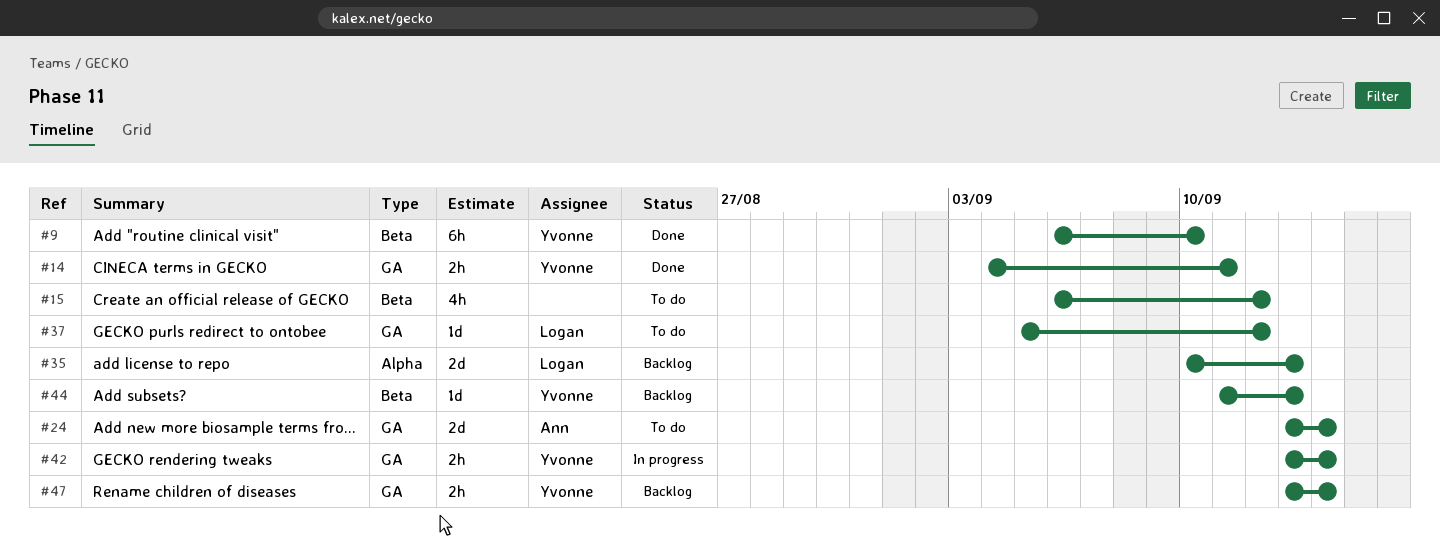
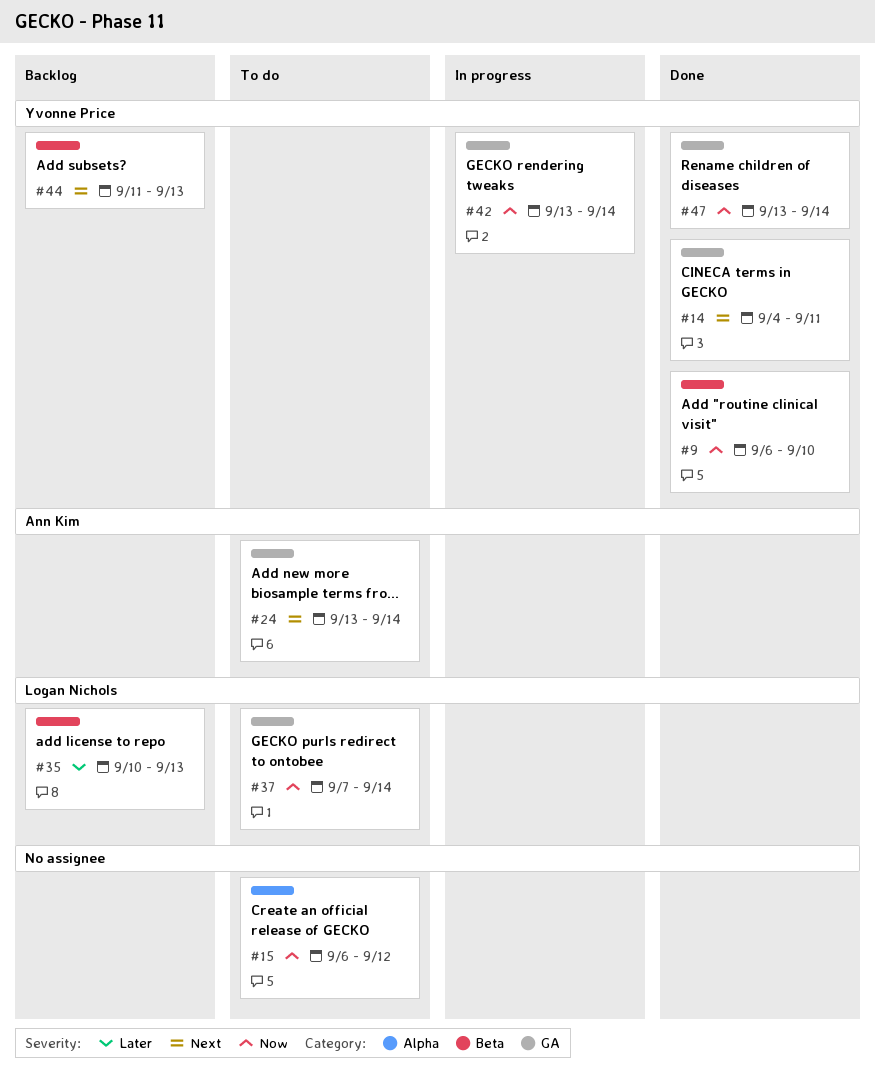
#15, label: Beta -> Alpha
#35, label: Alpha -> Beta
#37, start: Sep 5 -> Sep 7
#37, due: Sep 12 -> Sep 14
#47, status: Backlog -> Done

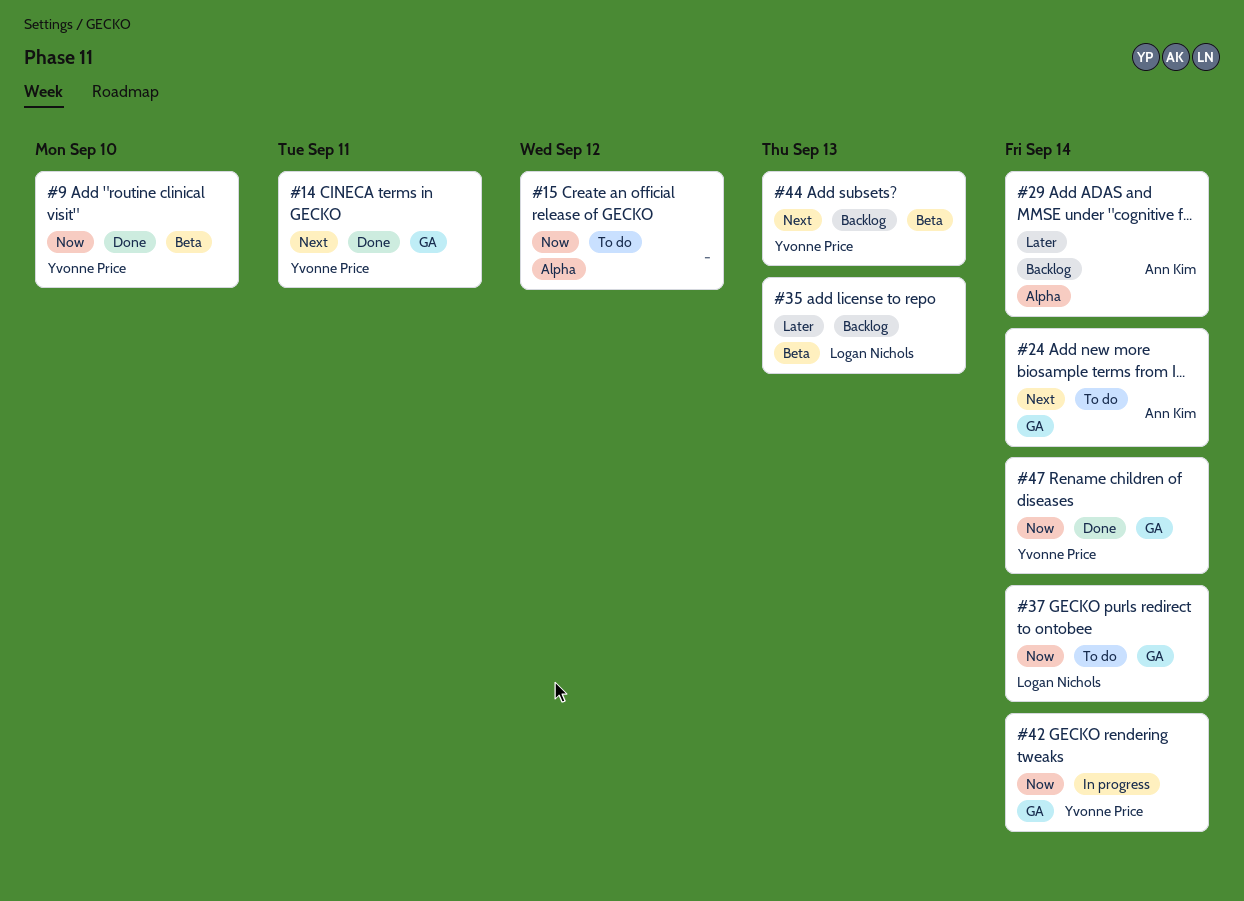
#29: none -> present

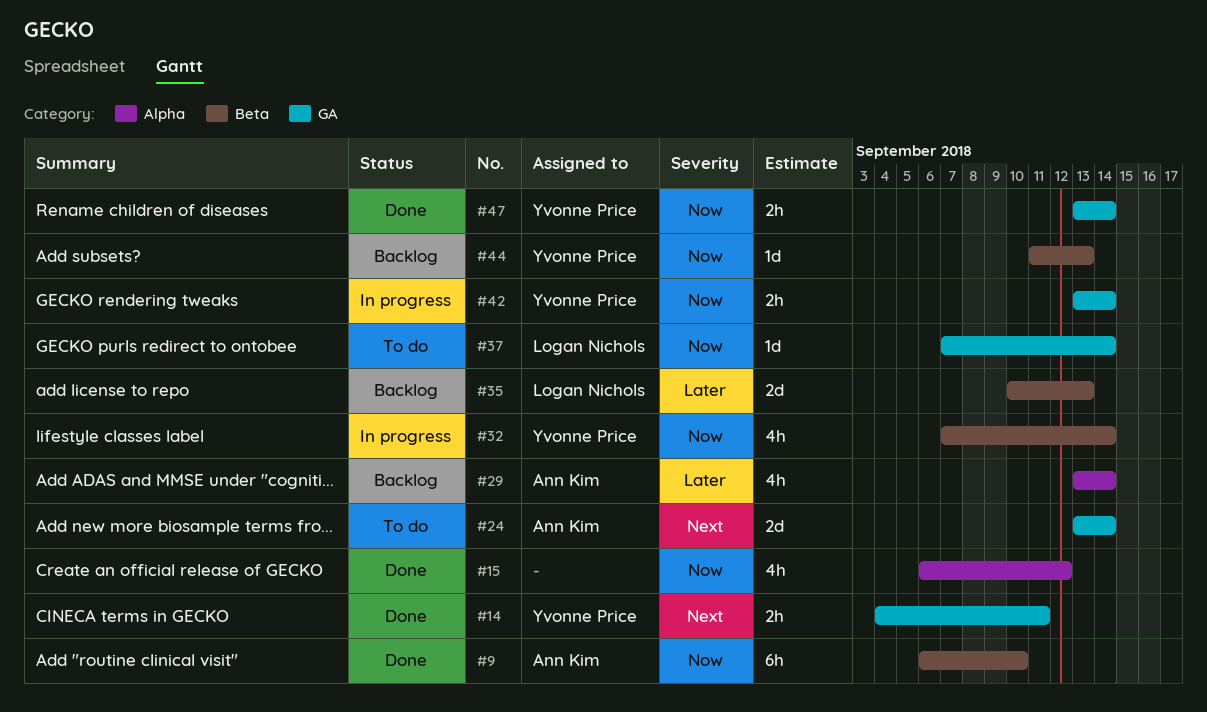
#9, owner: Yvonne Price -> Ann Kim
#15, status: To do -> Done
#32: none -> present
#44, priority: Next -> Now

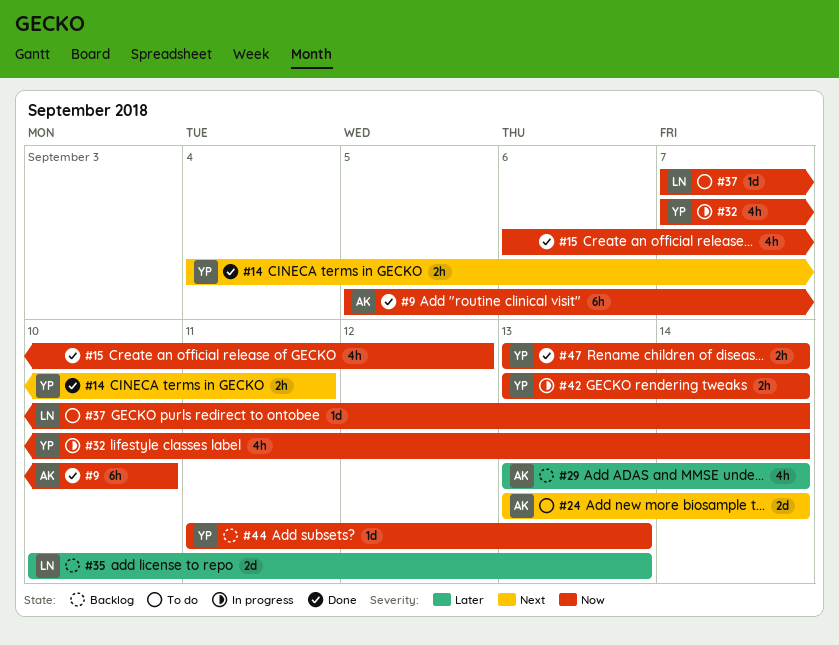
#9, start: Sep 6 -> Sep 5

